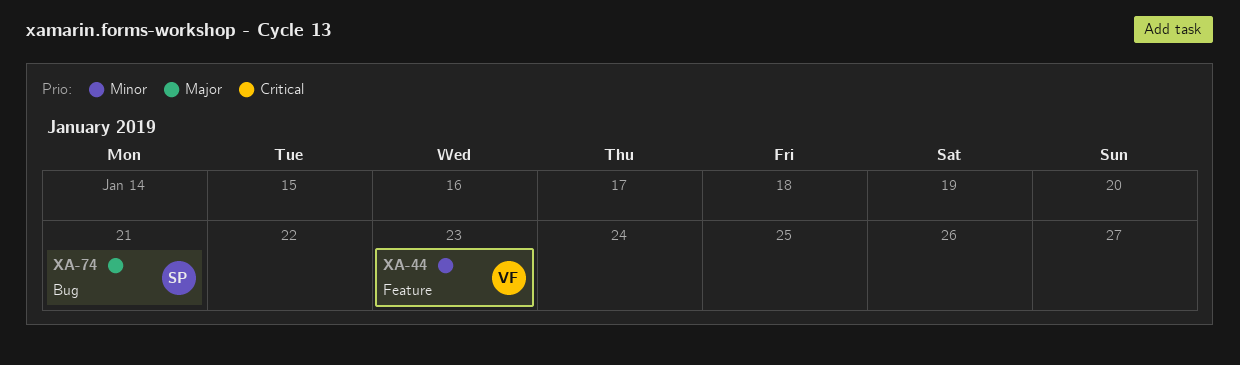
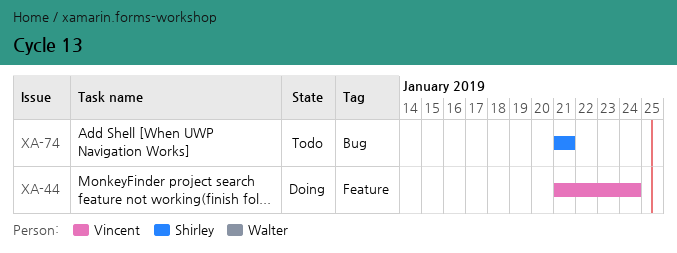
XA-44, due: Jan 23 -> Jan 24

